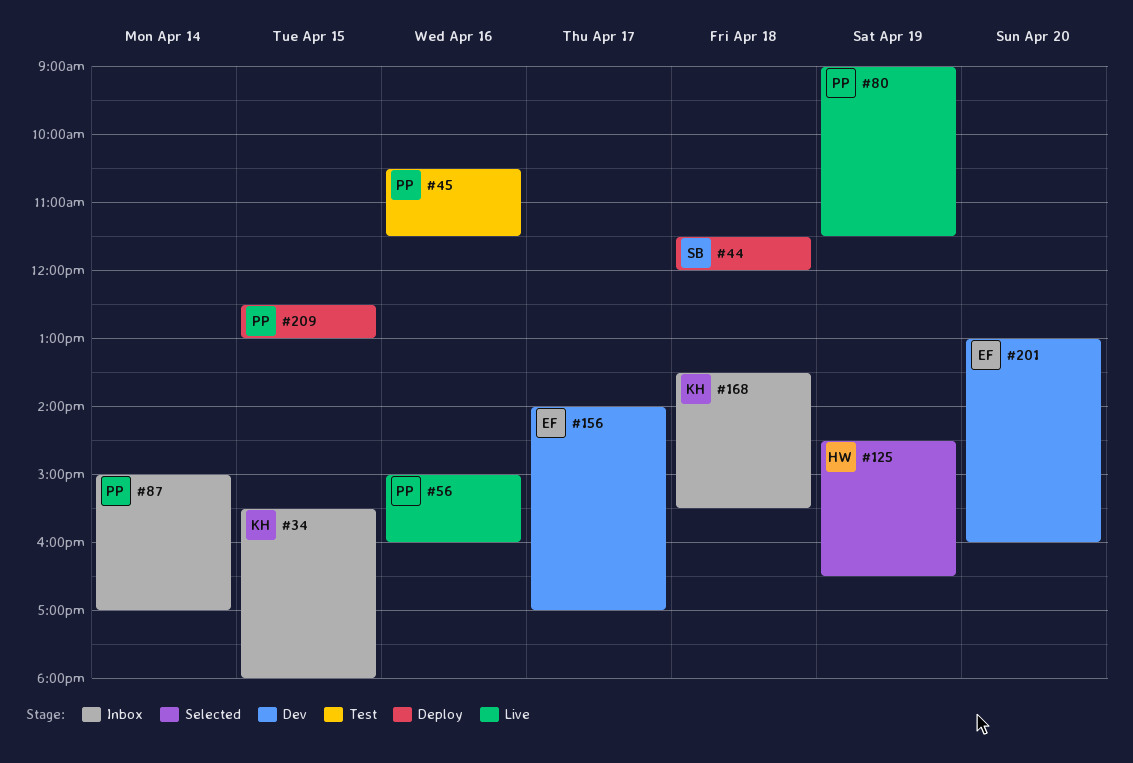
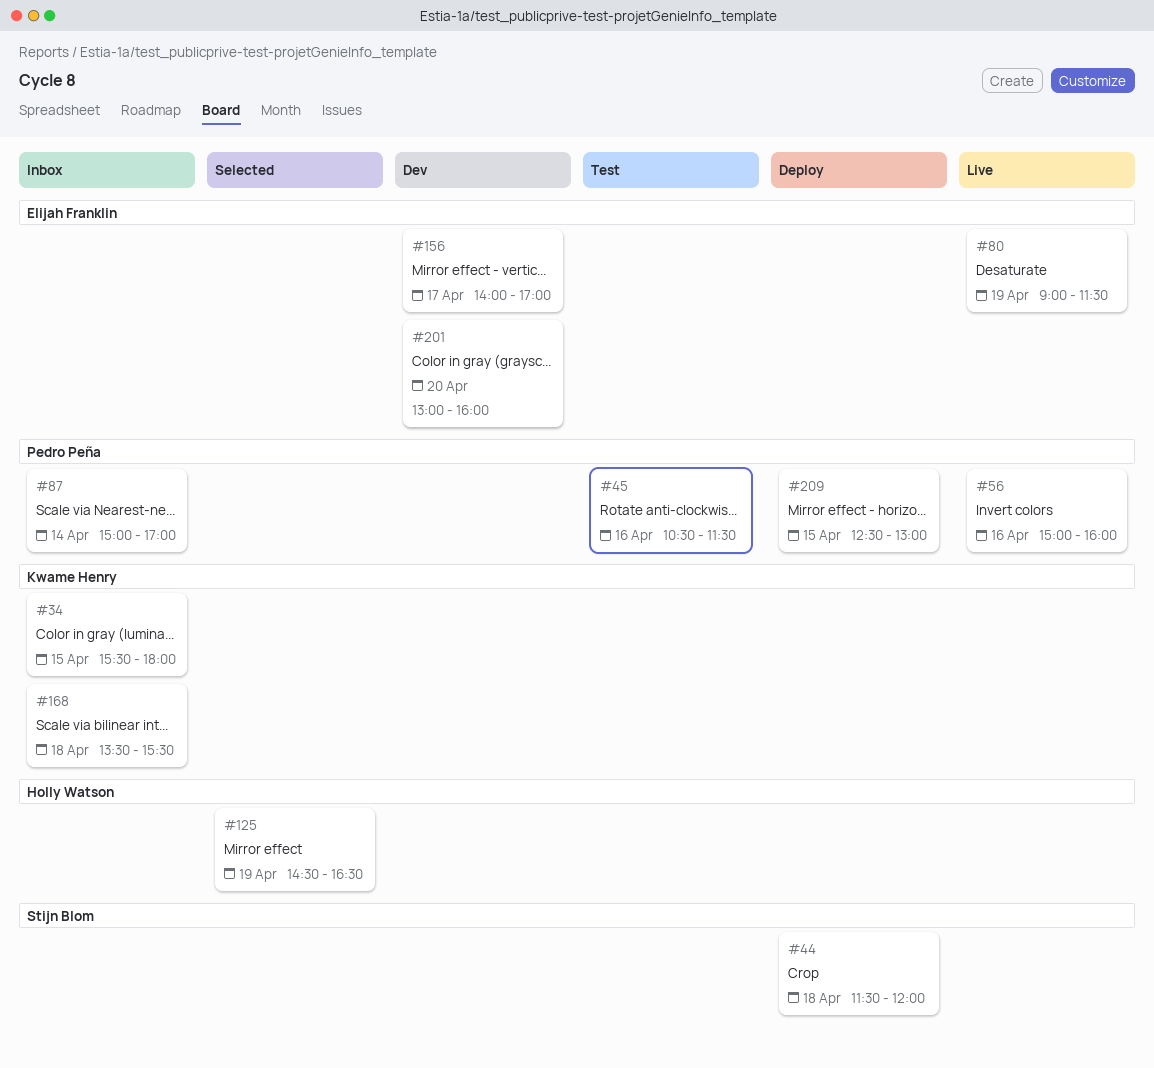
#80, owner: Pedro Peña -> Elijah Franklin

